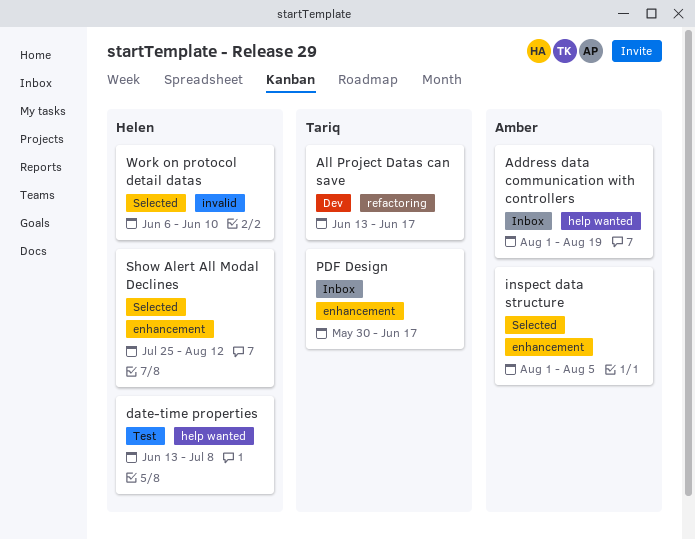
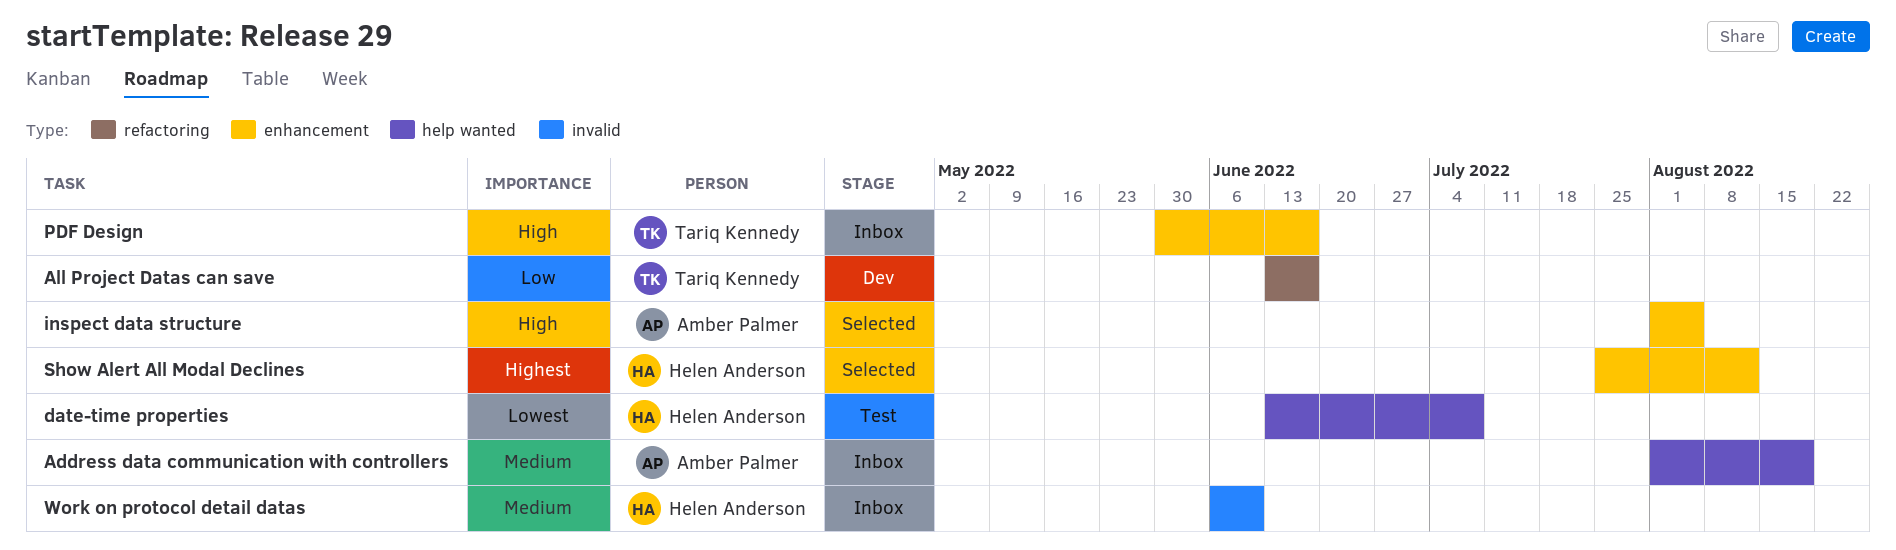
Work on protocol detail datas, status: Selected -> Inbox

